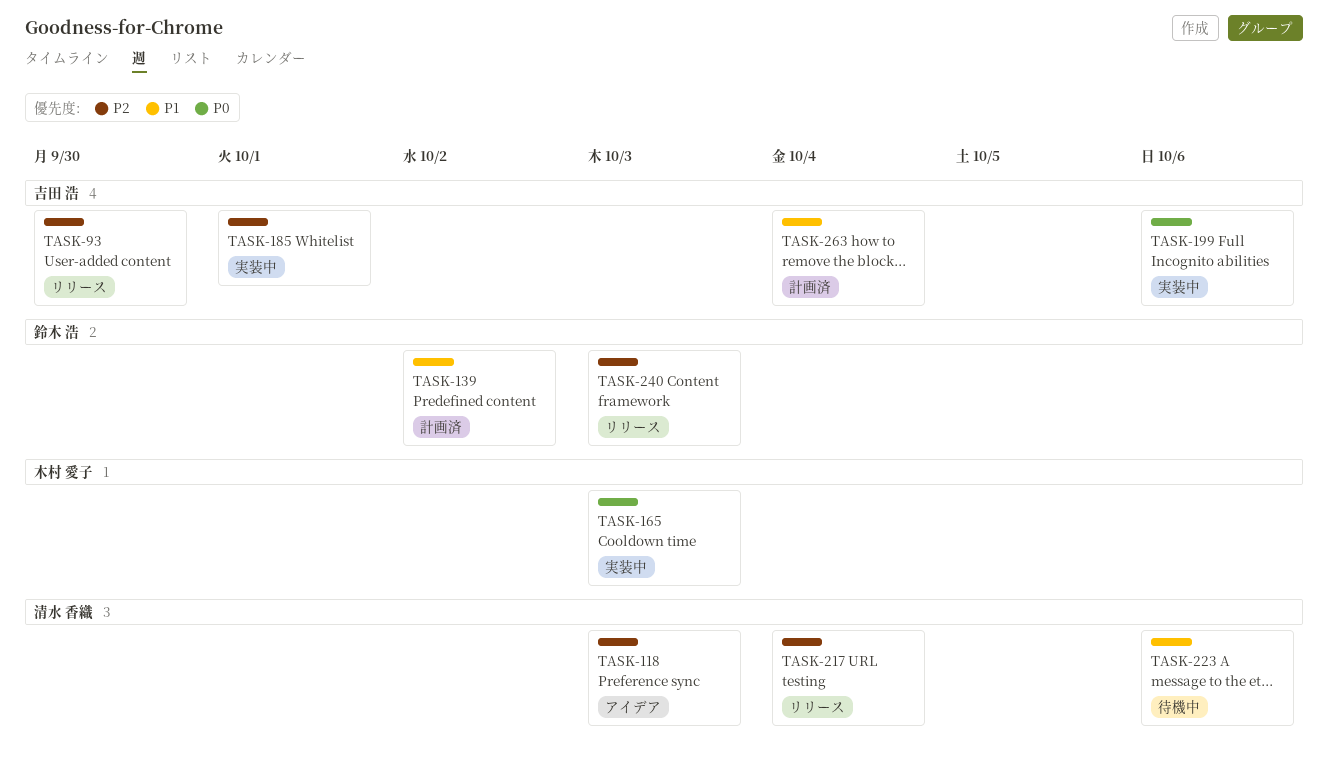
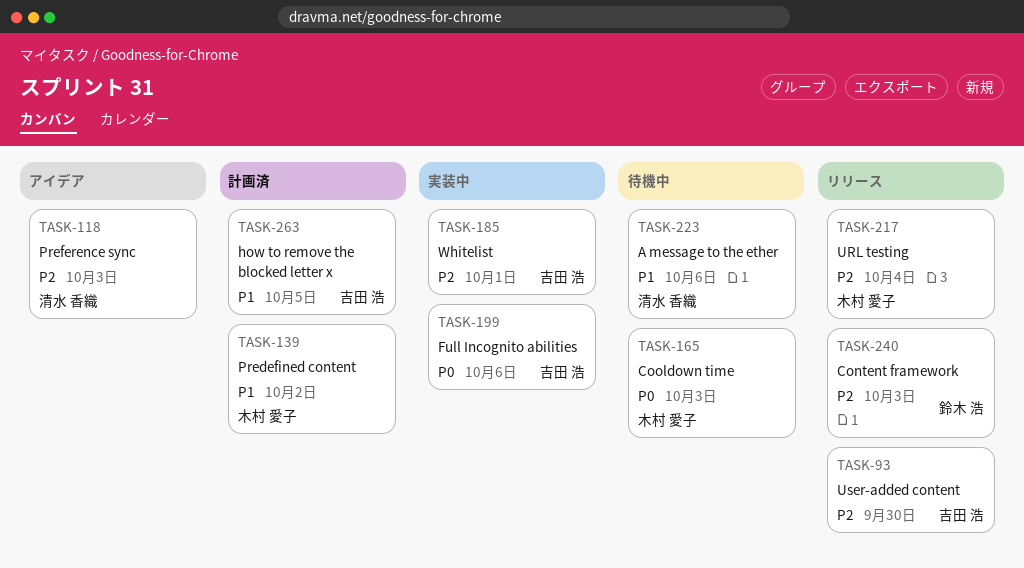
TASK-139, owner: 鈴木 浩 -> 木村 愛子
TASK-165, status: 実装中 -> 待機中
TASK-217, owner: 清水 香織 -> 木村 愛子
TASK-263, due: Oct 4 -> Oct 5

